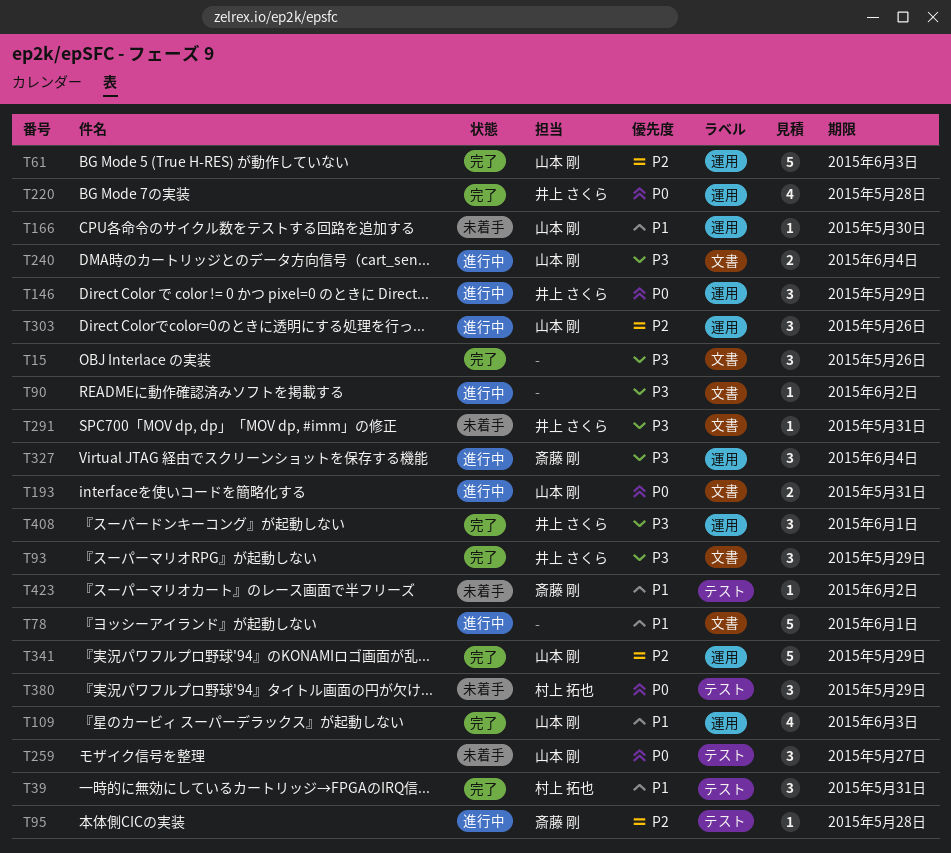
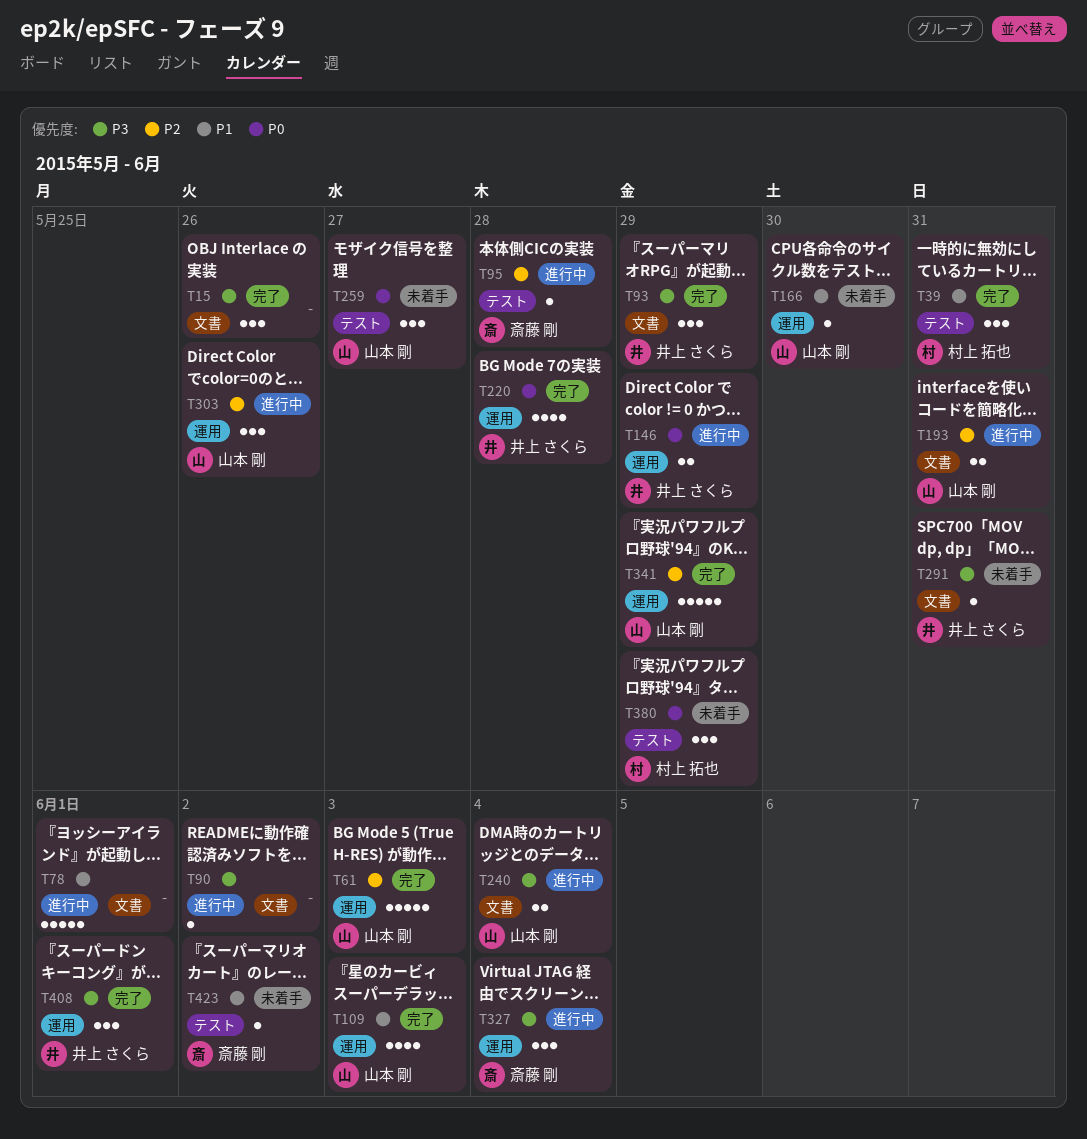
T146, estimate: 3 -> 2
T193, priority: P0 -> P2

